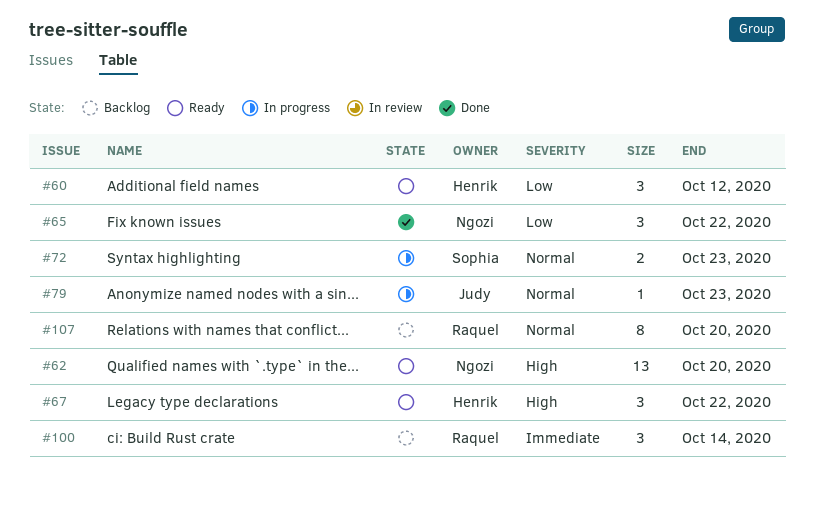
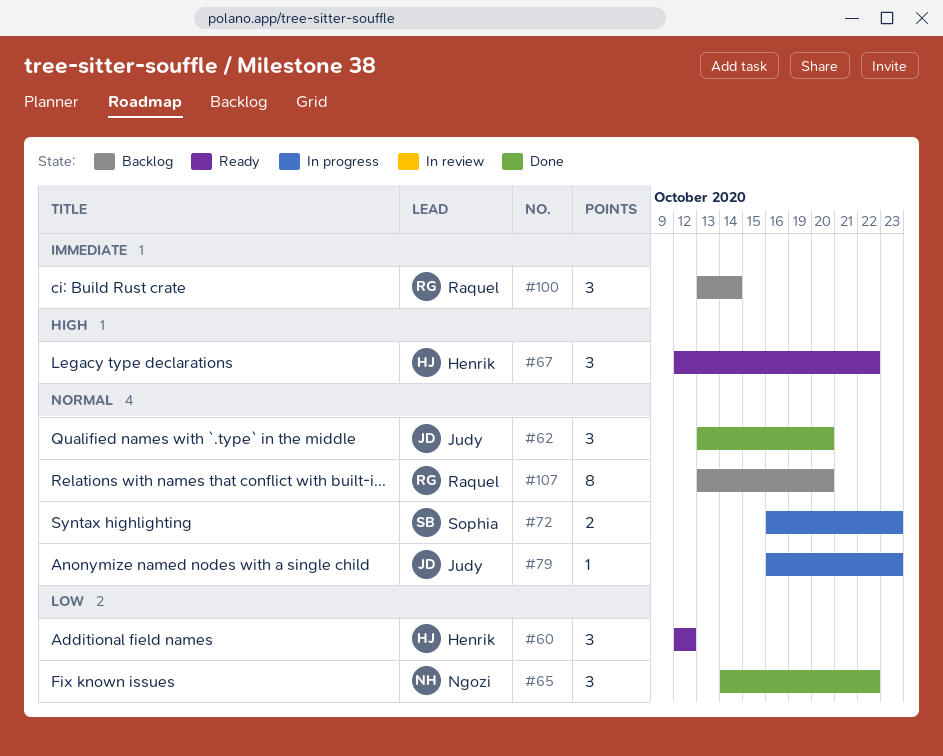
#62, status: Ready -> Done
#62, owner: Ngozi -> Judy
#62, priority: High -> Normal
#62, estimate: 13 -> 3

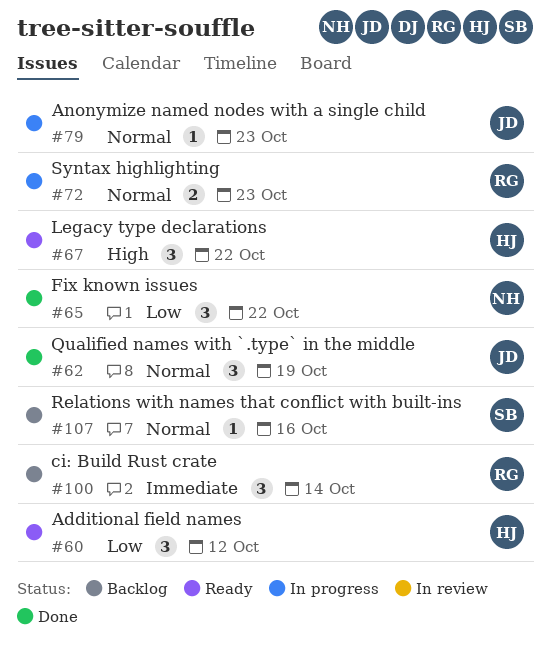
#62, due: Oct 20 -> Oct 19
#72, owner: Sophia -> Raquel
#107, owner: Raquel -> Sophia
#107, estimate: 8 -> 1
#107, due: Oct 20 -> Oct 16

